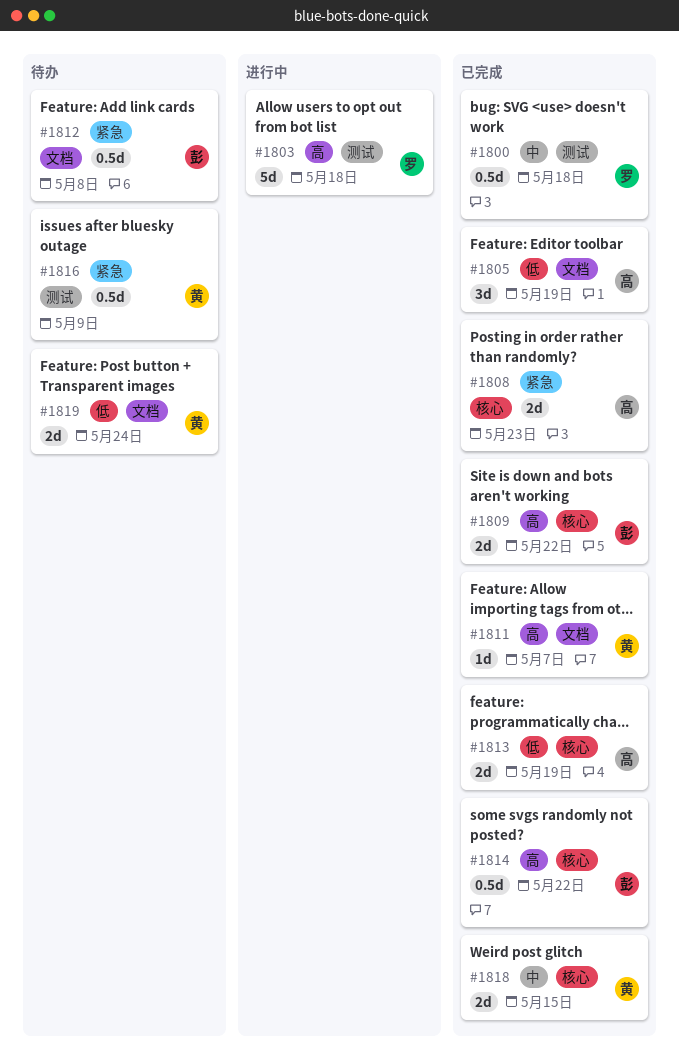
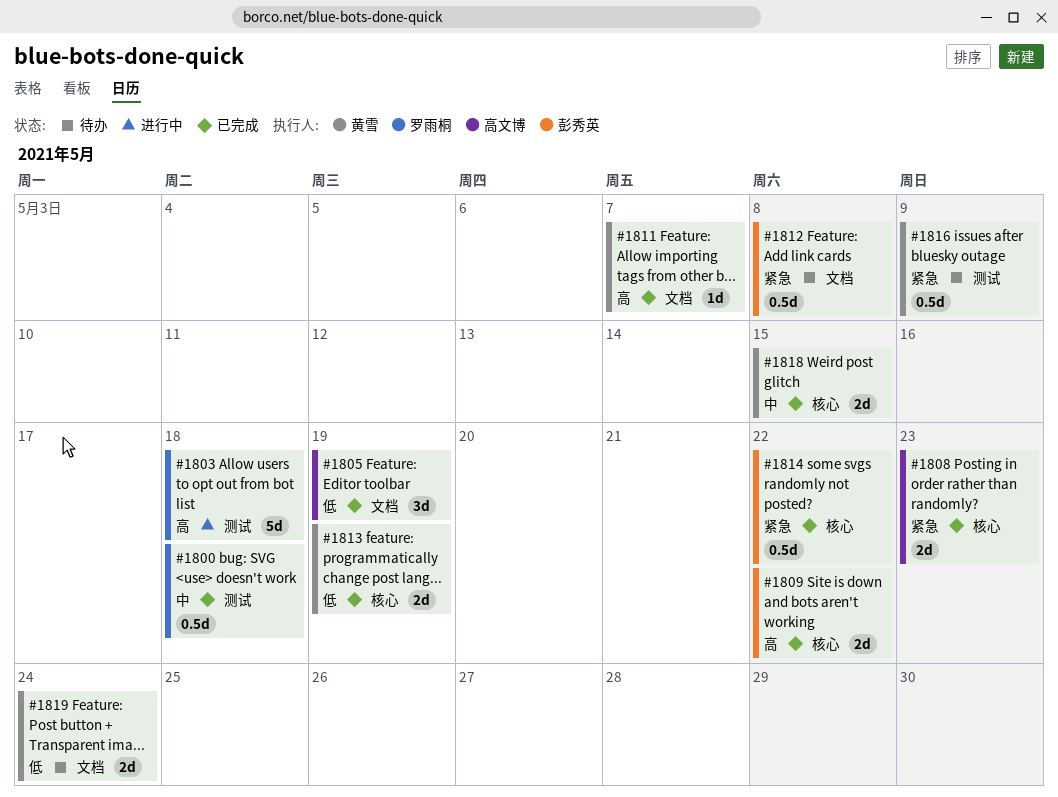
#1813, owner: 高文博 -> 黄雪
#1814, priority: 高 -> 紧急

